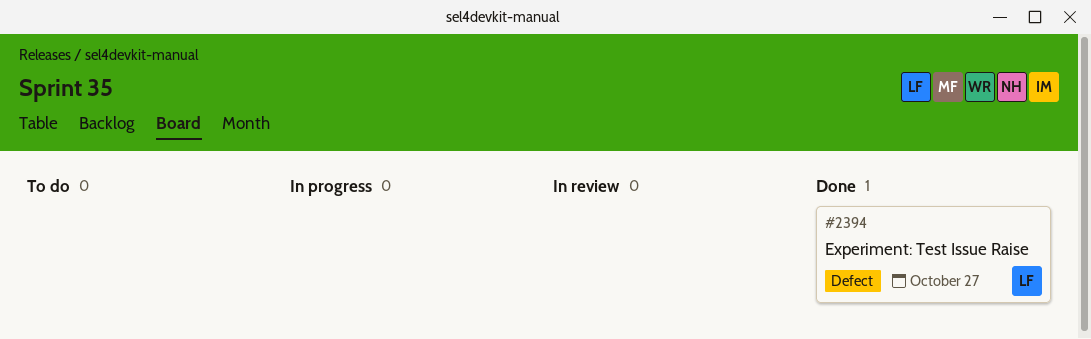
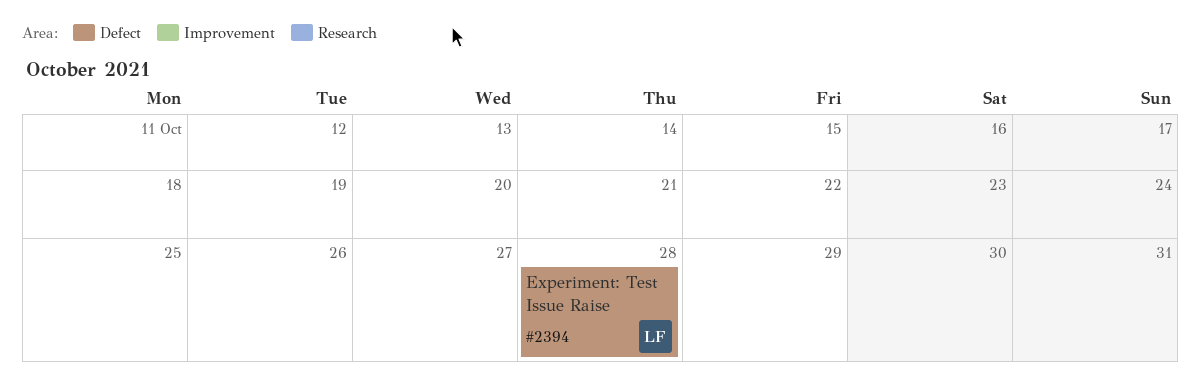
#2394, due: Oct 27 -> Oct 28

